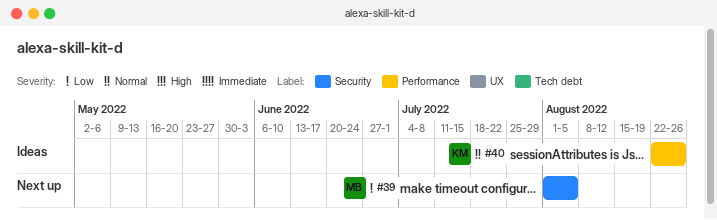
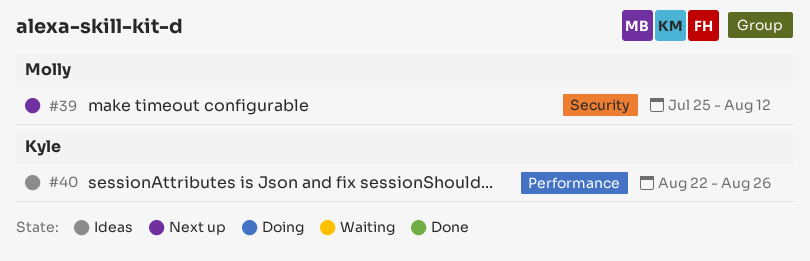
#39, start: Aug 1 -> Jul 25
#39, due: Aug 5 -> Aug 12

